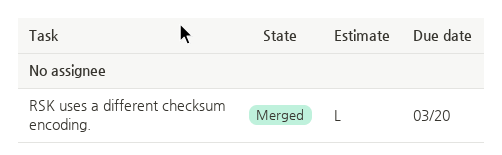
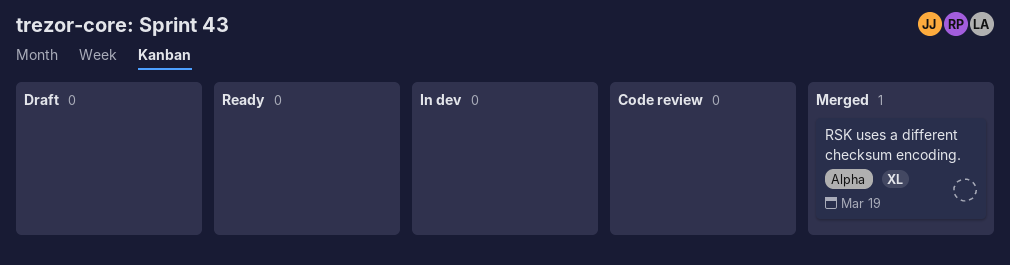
RSK uses a different checksum encoding., estimate: L -> XL
RSK uses a different checksum encoding., due: Mar 20 -> Mar 19

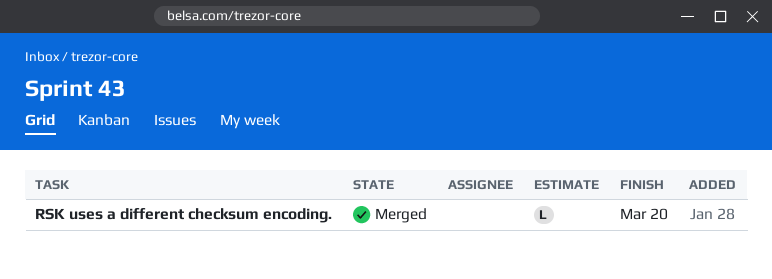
RSK uses a different checksum encoding., estimate: XL -> L
RSK uses a different checksum encoding., due: Mar 19 -> Mar 20

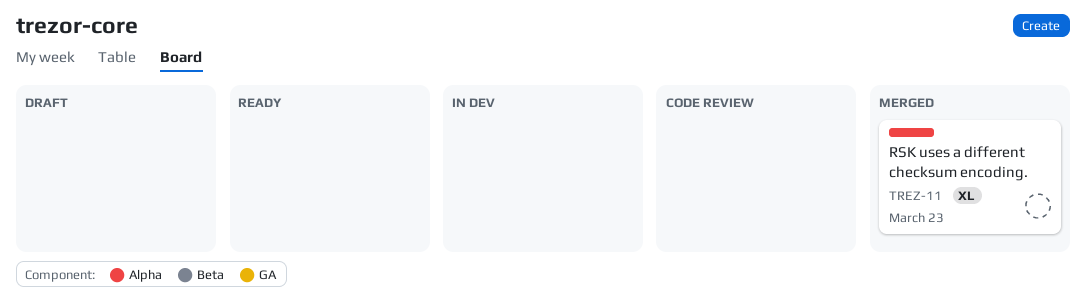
RSK uses a different checksum encoding., estimate: L -> XL
RSK uses a different checksum encoding., due: Mar 20 -> Mar 23

